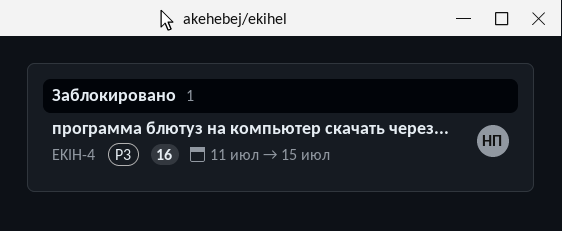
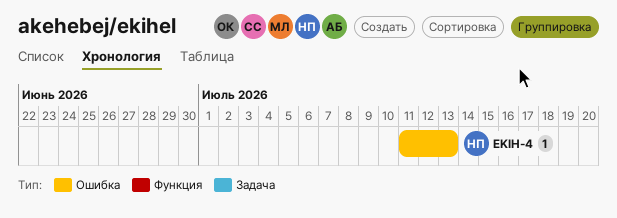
EKIH-4, estimate: 16 -> 1
EKIH-4, due: Jul 15 -> Jul 13

